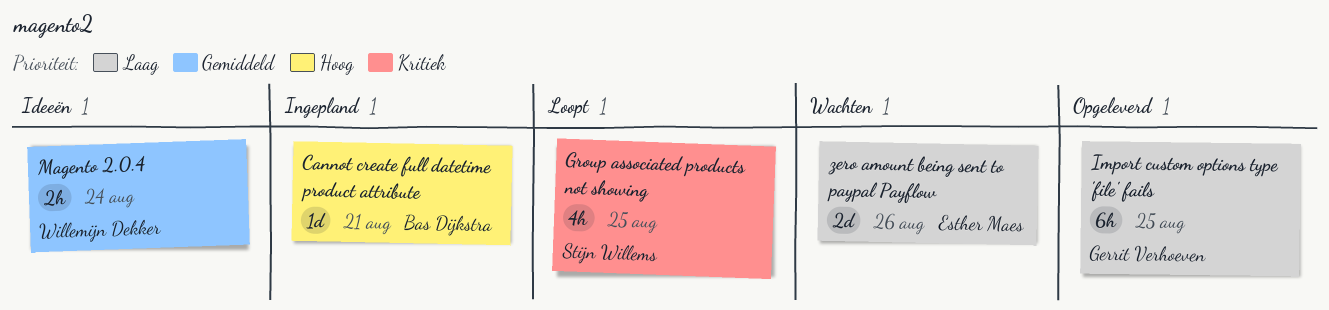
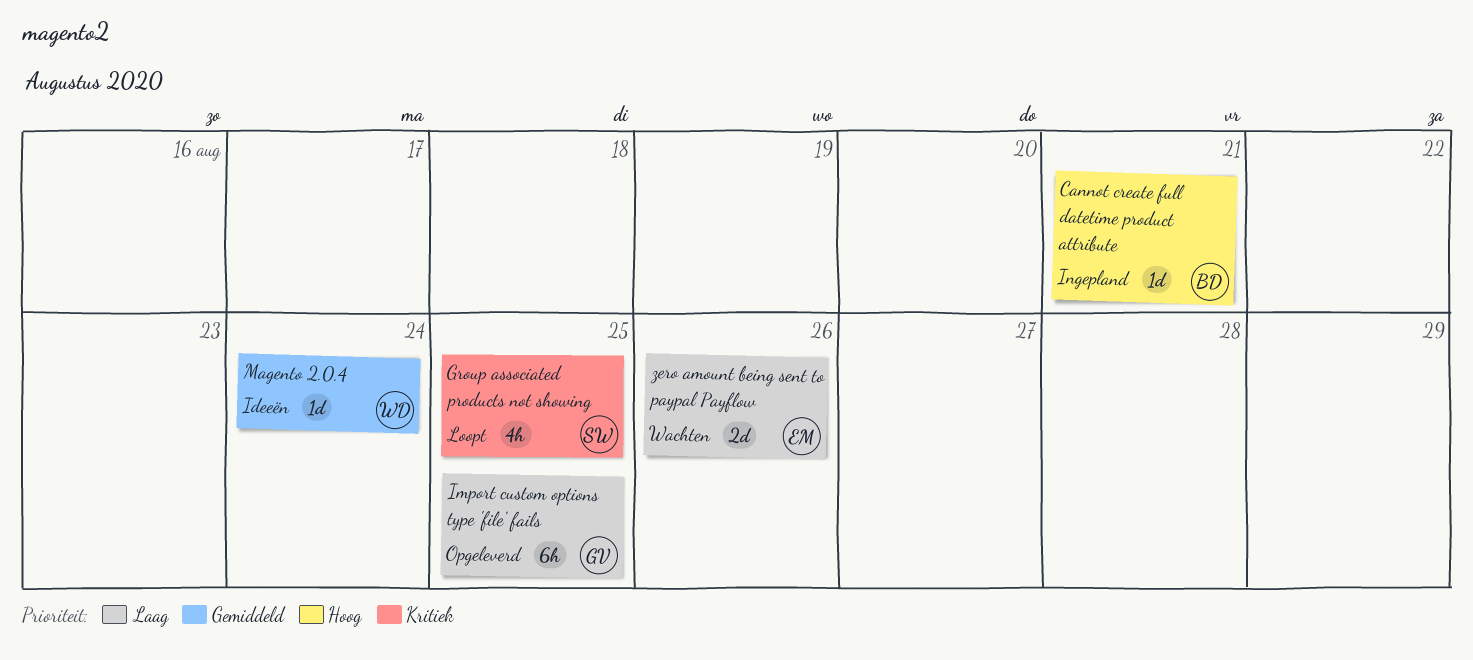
Magento 2.0.4, estimate: 2h -> 1d

